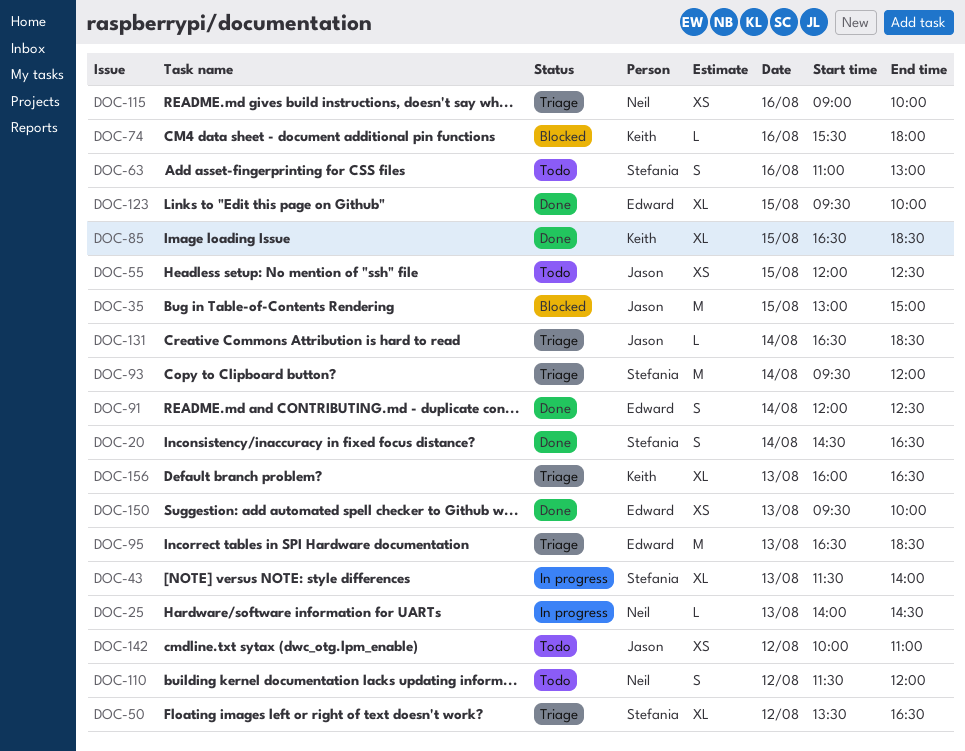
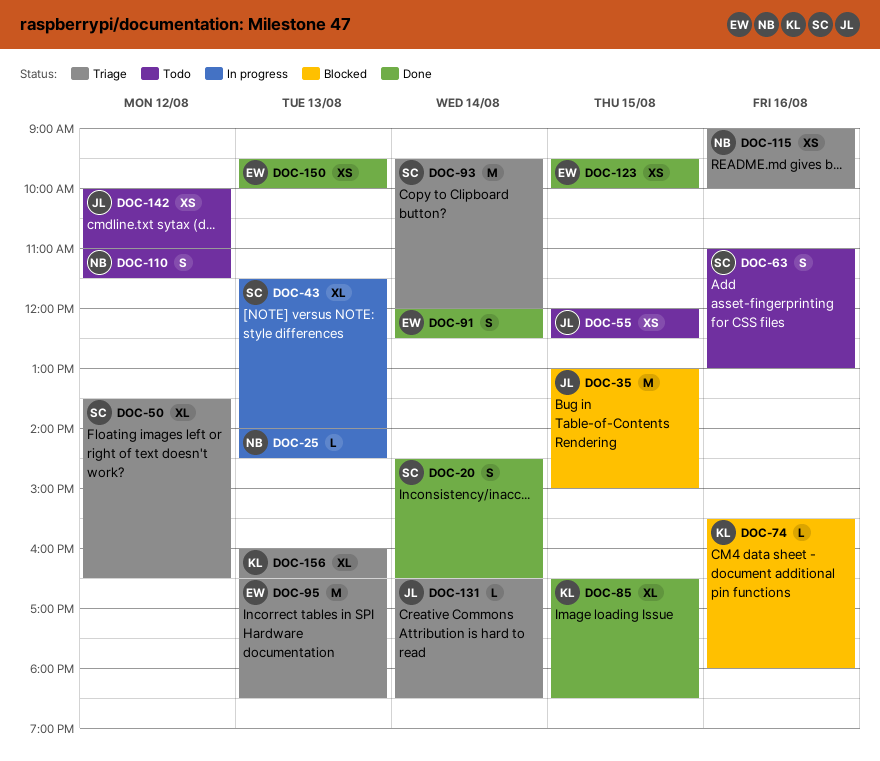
DOC-110, begins: 11:30 -> 11:00
DOC-110, ends: 12:00 -> 11:30
DOC-123, estimate: XL -> XS

